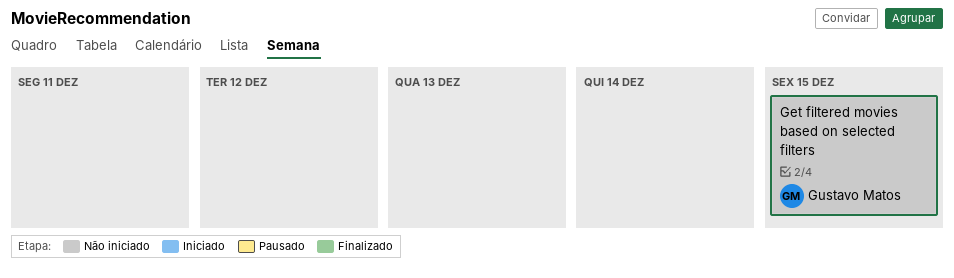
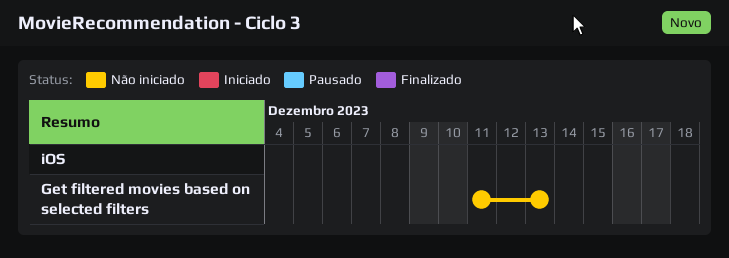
Get filtered movies based on selected filters, due: Dec 15 -> Dec 13

